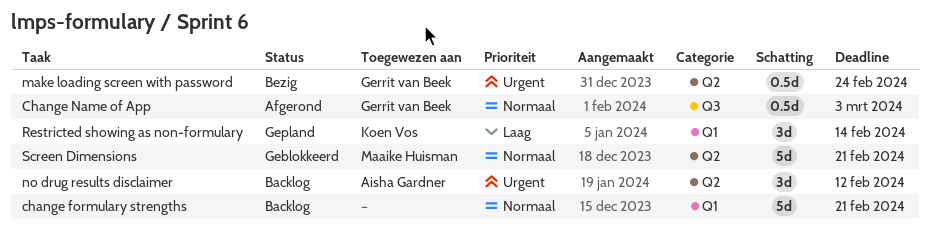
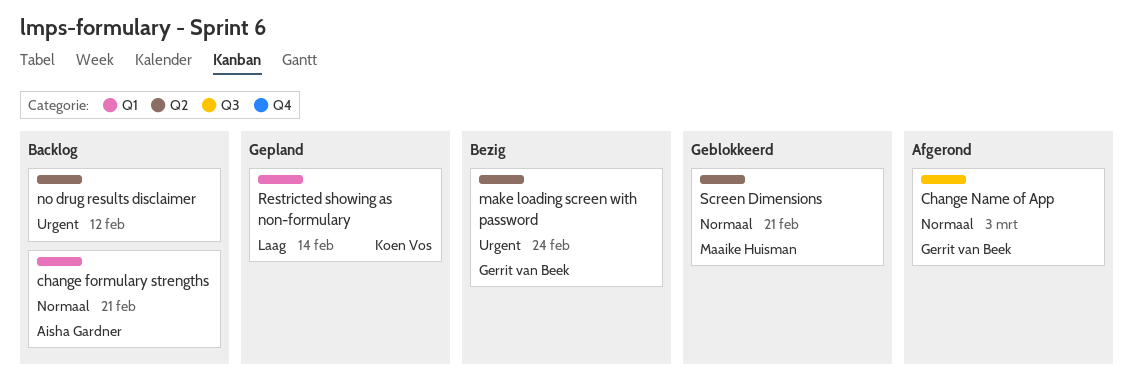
change formulary strengths, owner: none -> Aisha Gardner
no drug results disclaimer, owner: Aisha Gardner -> none

